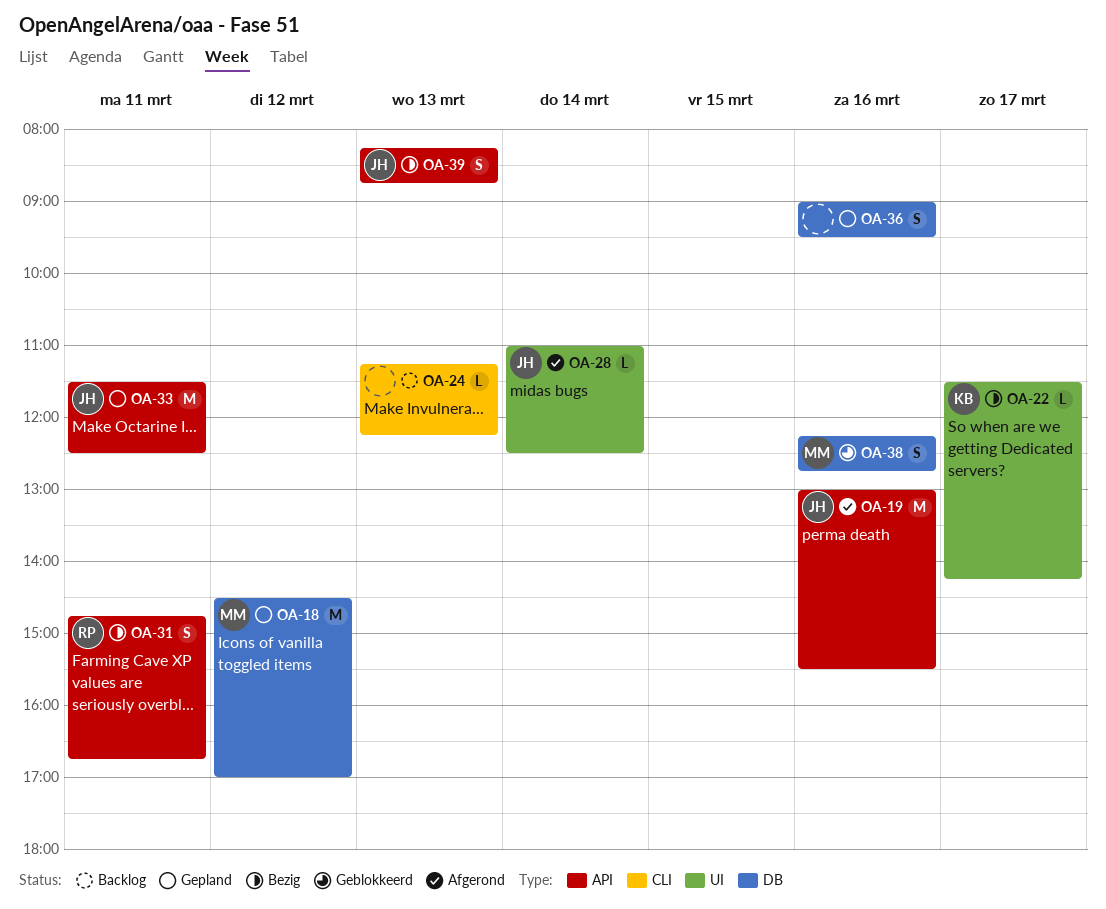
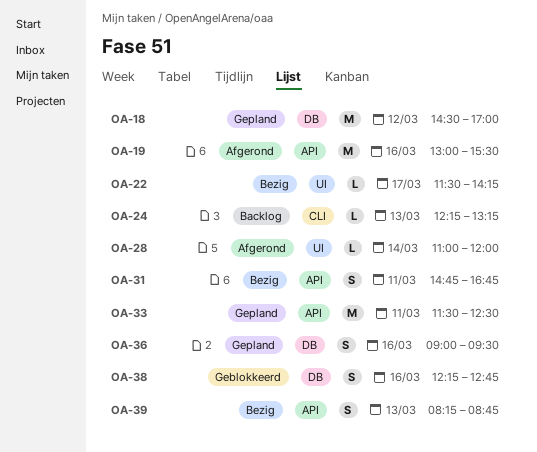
OA-24, begins: 11:15 -> 12:15
OA-24, ends: 12:15 -> 13:15
OA-28, ends: 12:30 -> 12:00

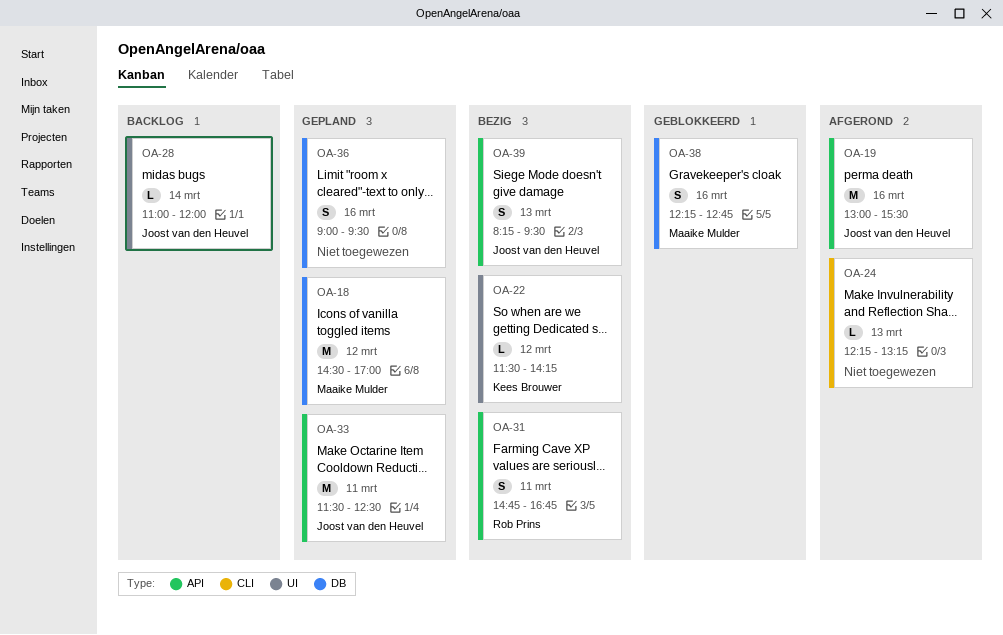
OA-22, day: Mar 17 -> Mar 12
OA-24, status: Backlog -> Afgerond
OA-28, status: Afgerond -> Backlog
OA-39, ends: 08:45 -> 09:30

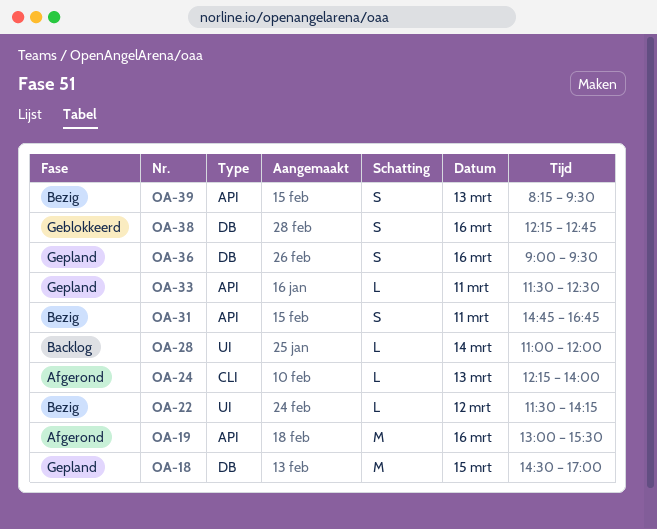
OA-18, day: Mar 12 -> Mar 15
OA-24, ends: 13:15 -> 14:00
OA-33, estimate: M -> L

